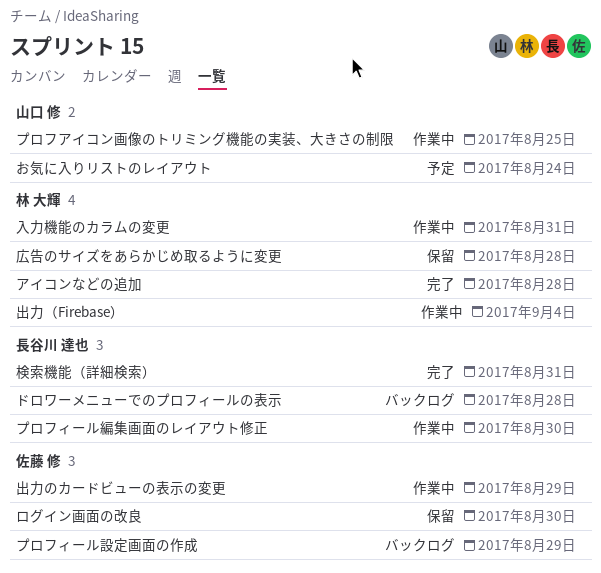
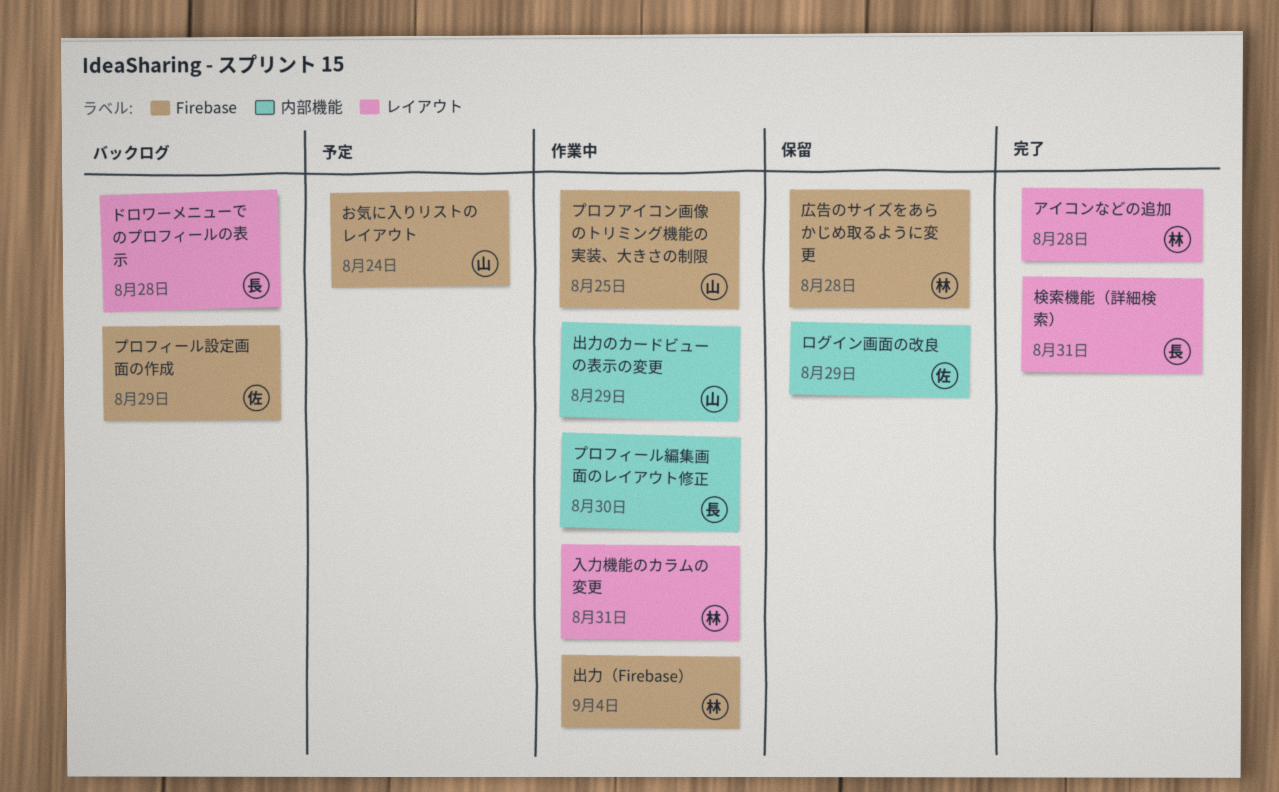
ログイン画面の改良, due: Aug 30 -> Aug 29
出力のカードビューの表示の変更, owner: 佐藤 修 -> 山口 修

